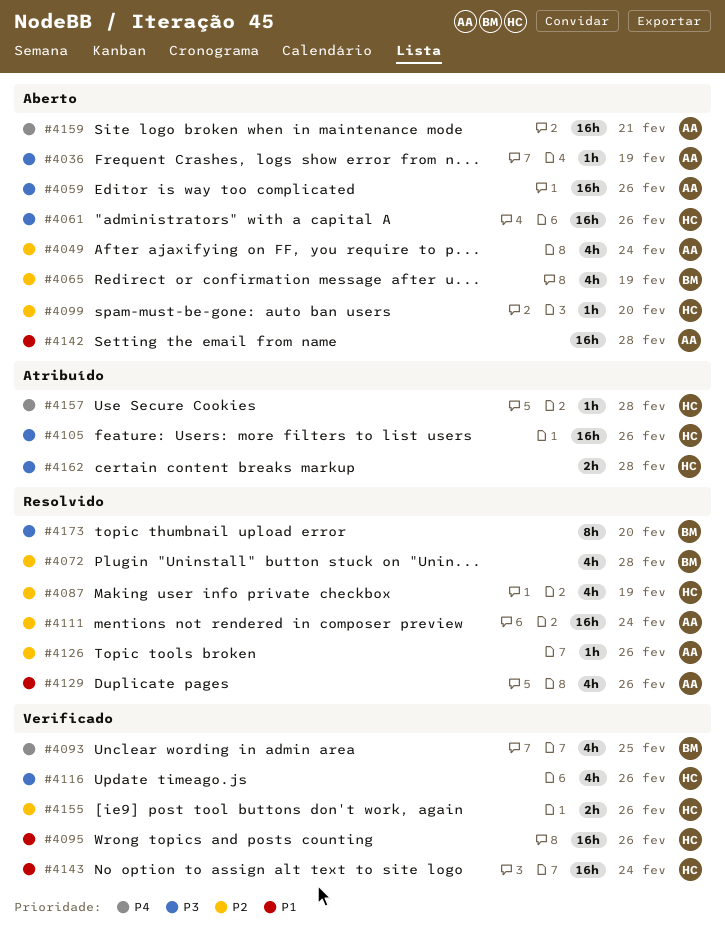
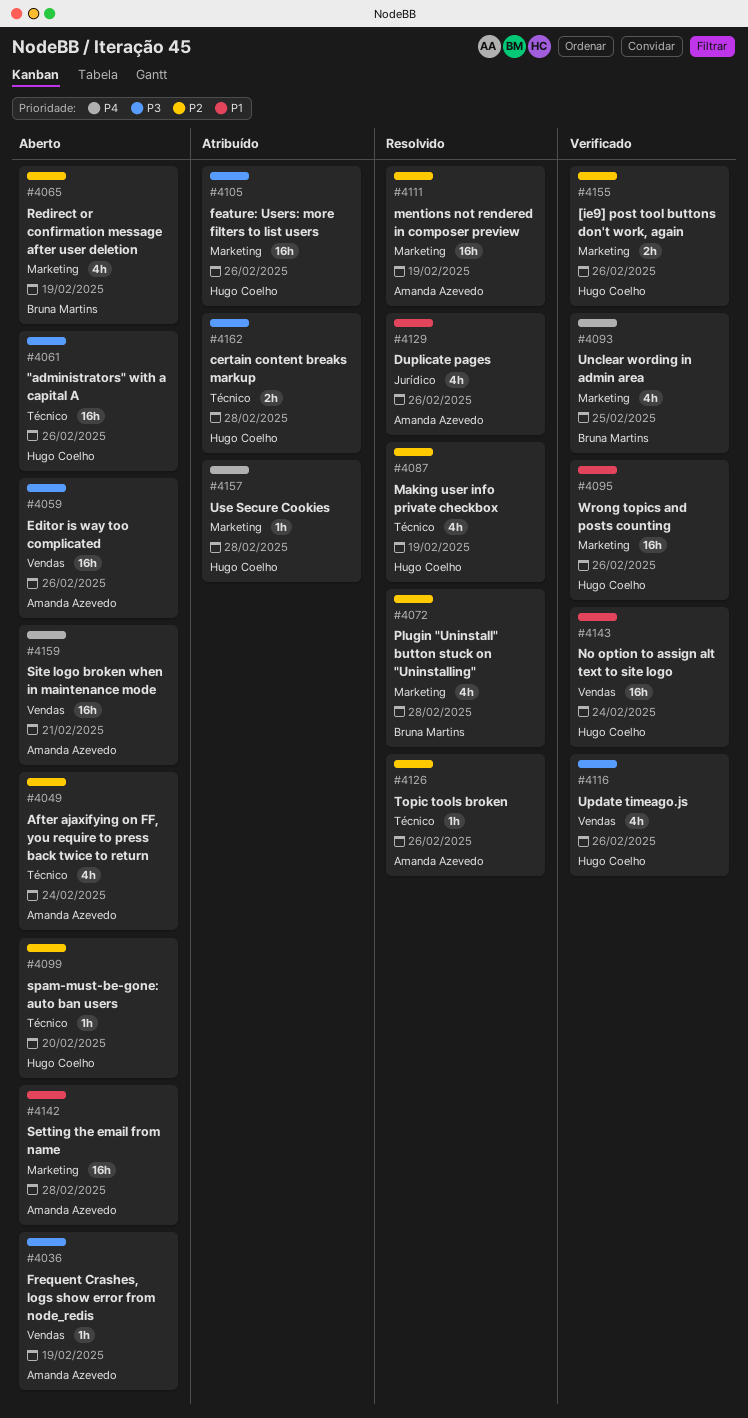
#4111, due: Feb 24 -> Feb 19
#4173: present -> none

